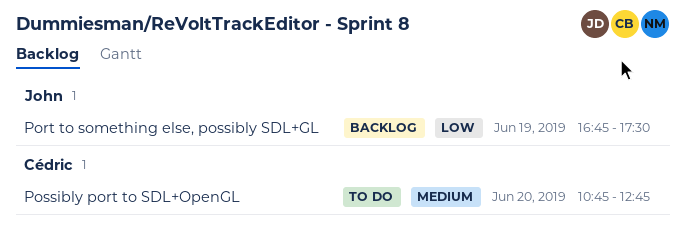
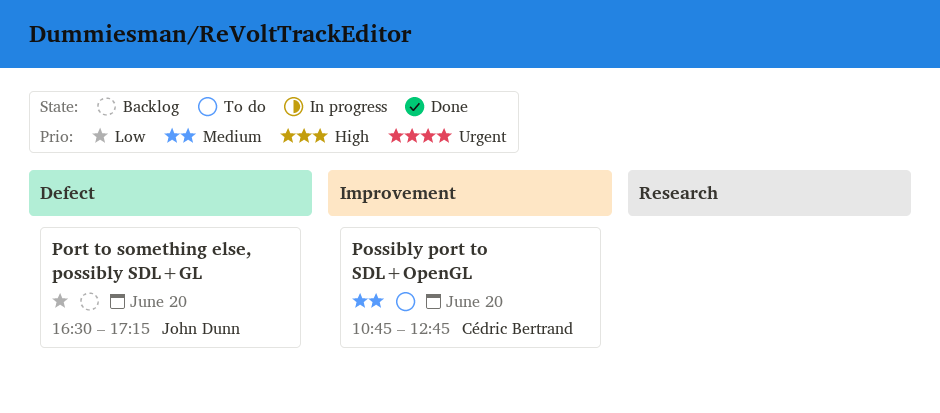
Port to something else, possibly SDL+GL, day: Jun 19 -> Jun 20
Port to something else, possibly SDL+GL, begins: 16:45 -> 16:30
Port to something else, possibly SDL+GL, ends: 17:30 -> 17:15

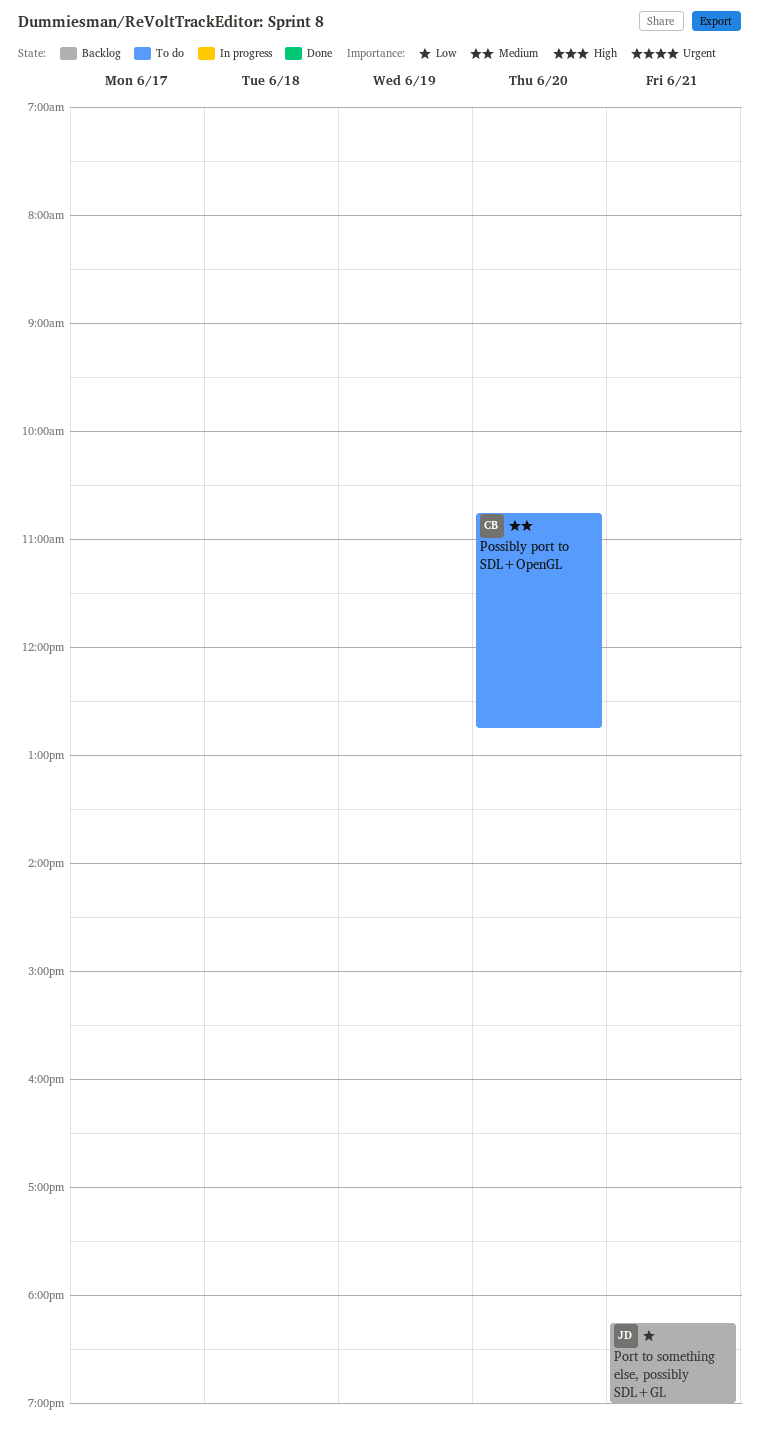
Port to something else, possibly SDL+GL, day: Jun 20 -> Jun 21
Port to something else, possibly SDL+GL, begins: 16:30 -> 18:15
Port to something else, possibly SDL+GL, ends: 17:15 -> 19:00

